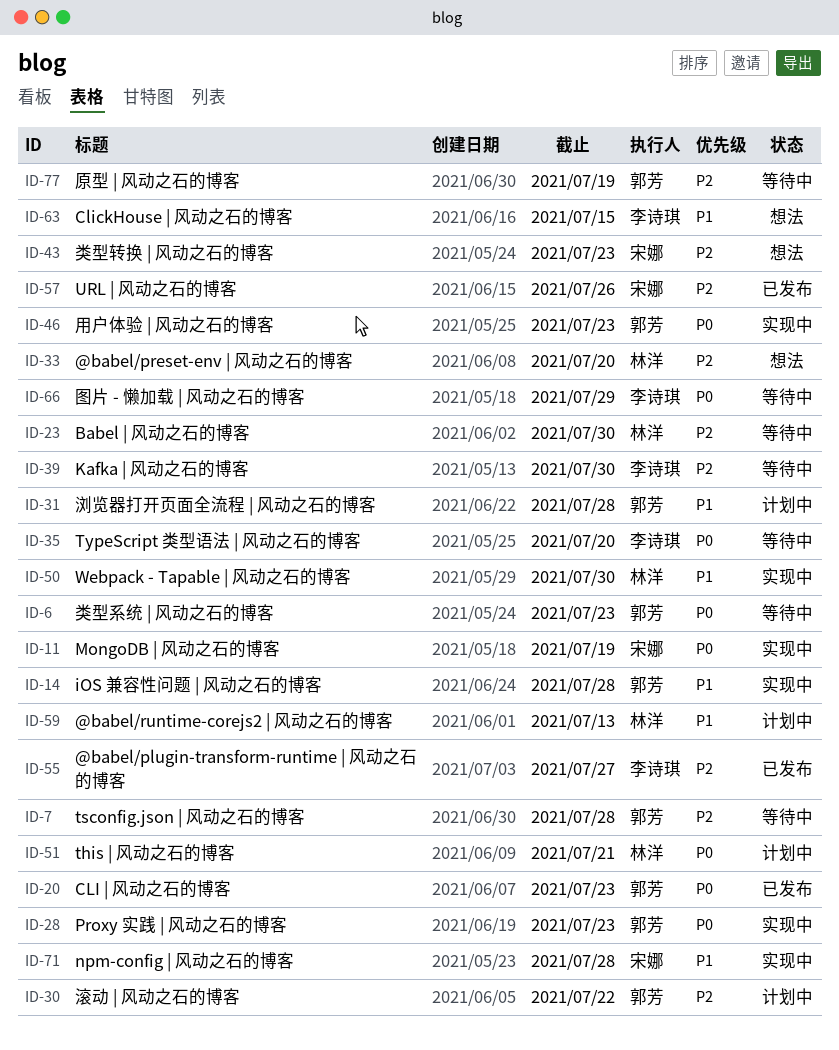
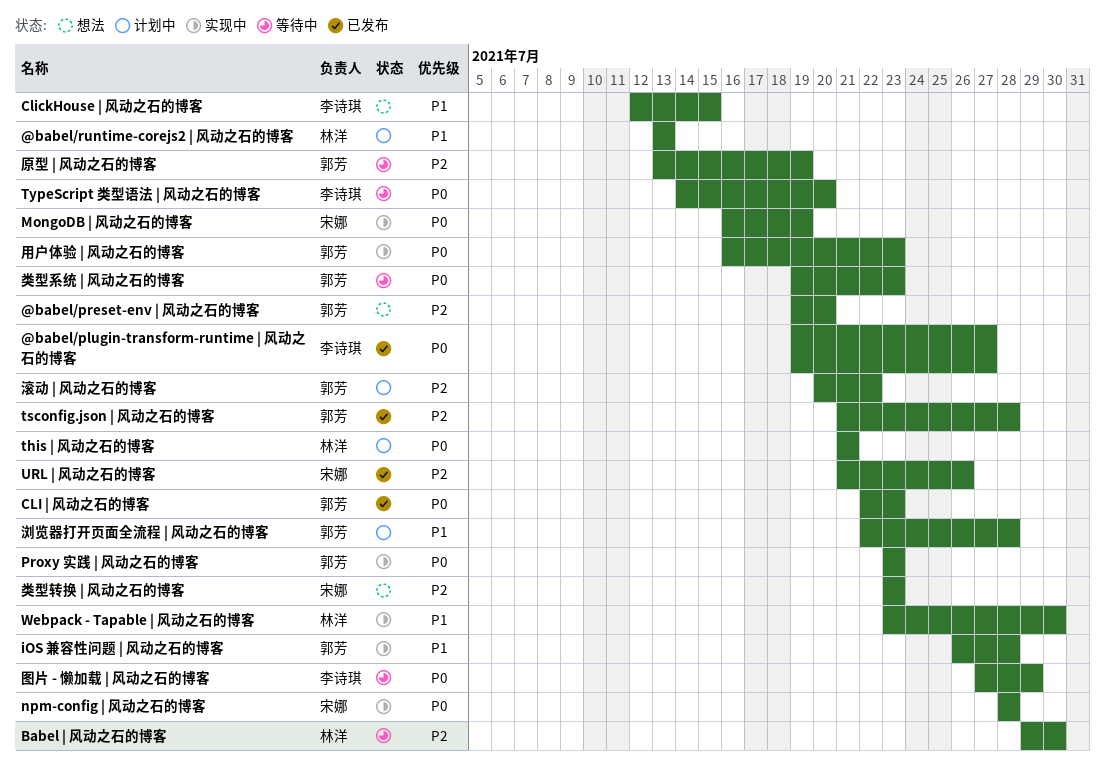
@babel/plugin-transform-runtime | 风动之石的博客, priority: P2 -> P0
@babel/preset-env | 风动之石的博客, owner: 林洋 -> 郭芳
Kafka | 风动之石的博客: present -> none
npm-config | 风动之石的博客, priority: P1 -> P0
tsconfig.json | 风动之石的博客, status: 等待中 -> 已发布

